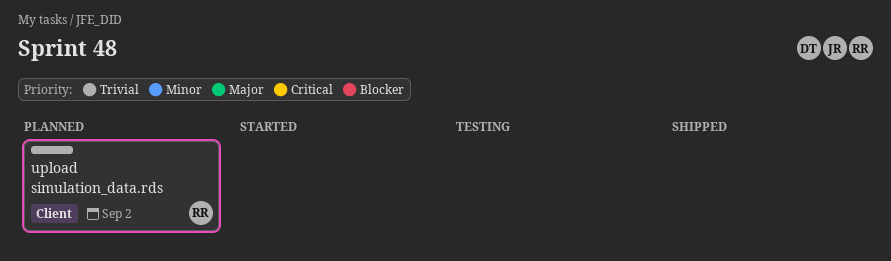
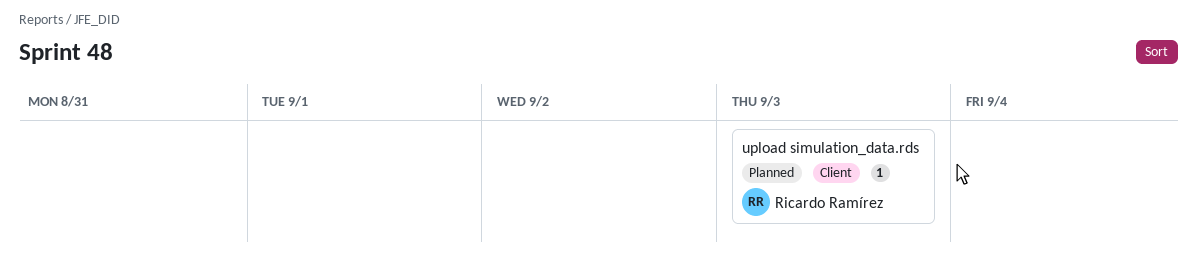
upload simulation_data.rds, due: Sep 2 -> Sep 3

